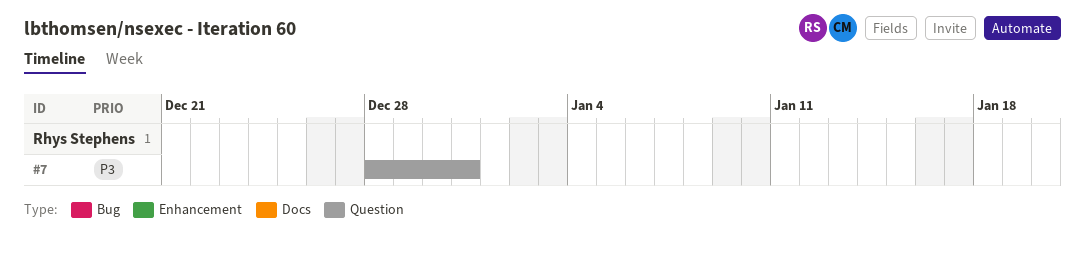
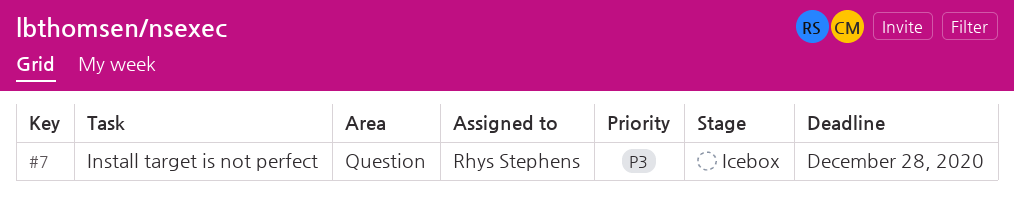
#7, due: Dec 31 -> Dec 28

